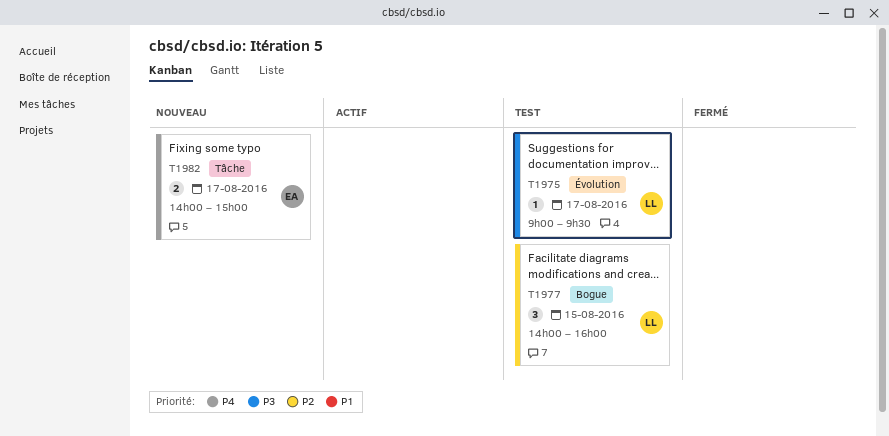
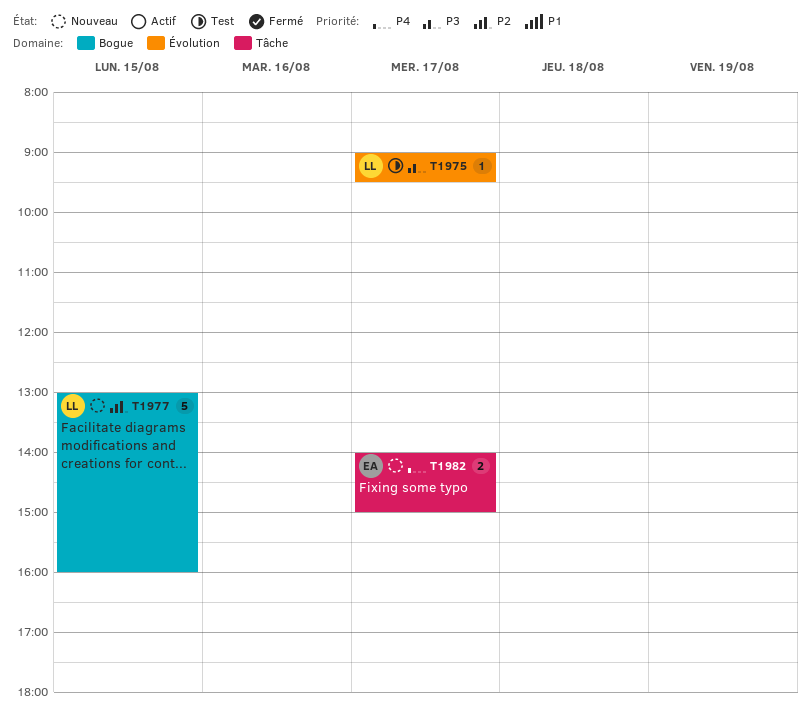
T1977, status: Test -> Nouveau
T1977, estimate: 3 -> 5
T1977, begins: 14:00 -> 13:00

